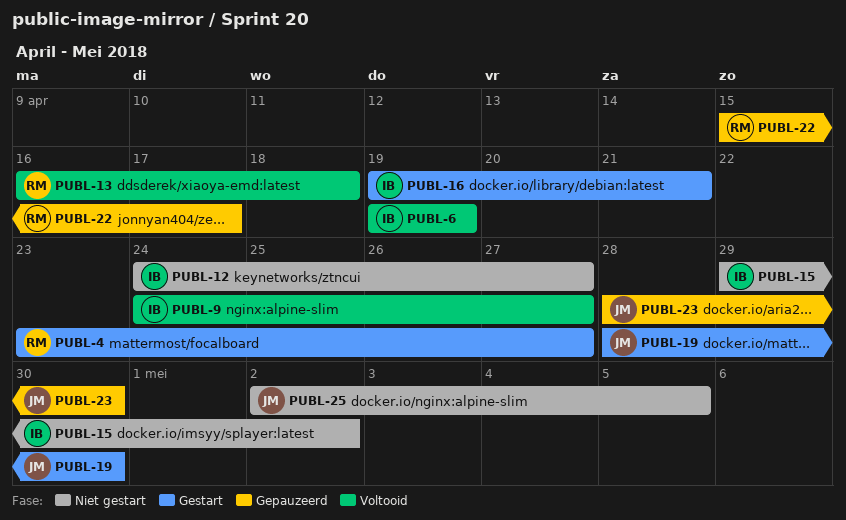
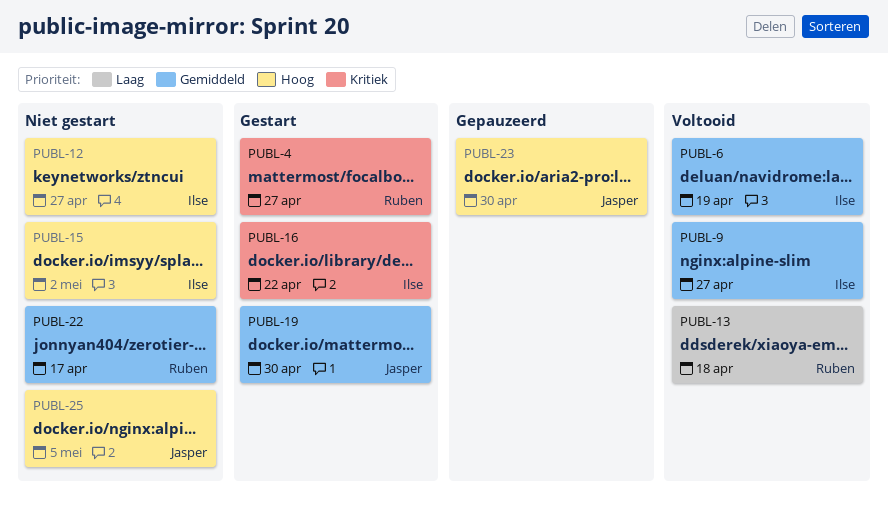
PUBL-16, due: Apr 21 -> Apr 22
PUBL-22, status: Gepauzeerd -> Niet gestart

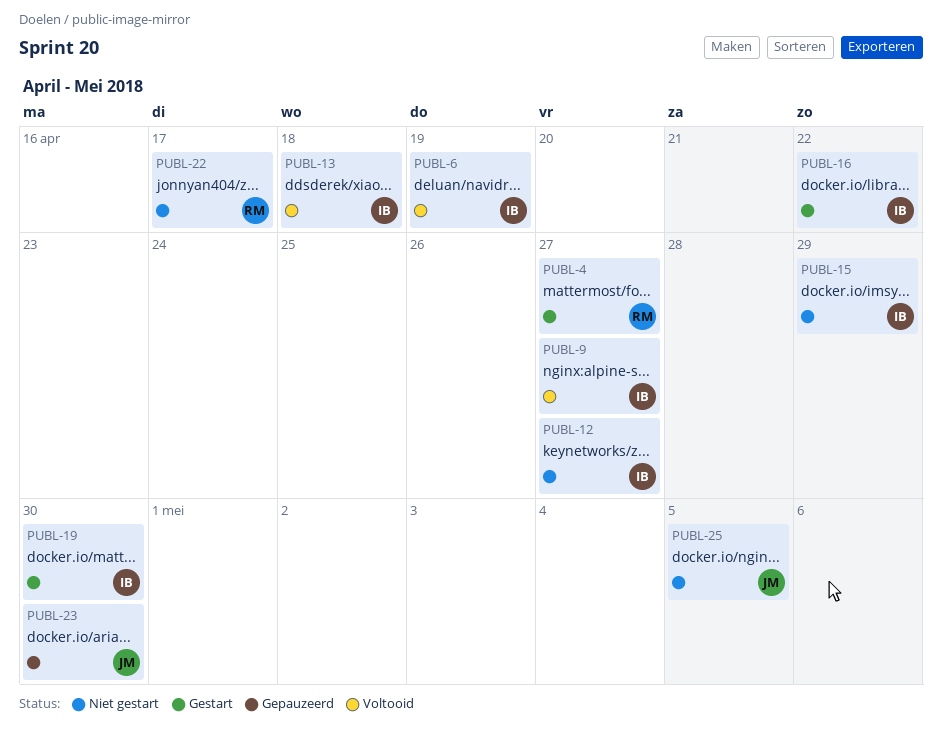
PUBL-13, owner: Ruben -> Ilse
PUBL-15, due: May 2 -> Apr 29
PUBL-19, owner: Jasper -> Ilse

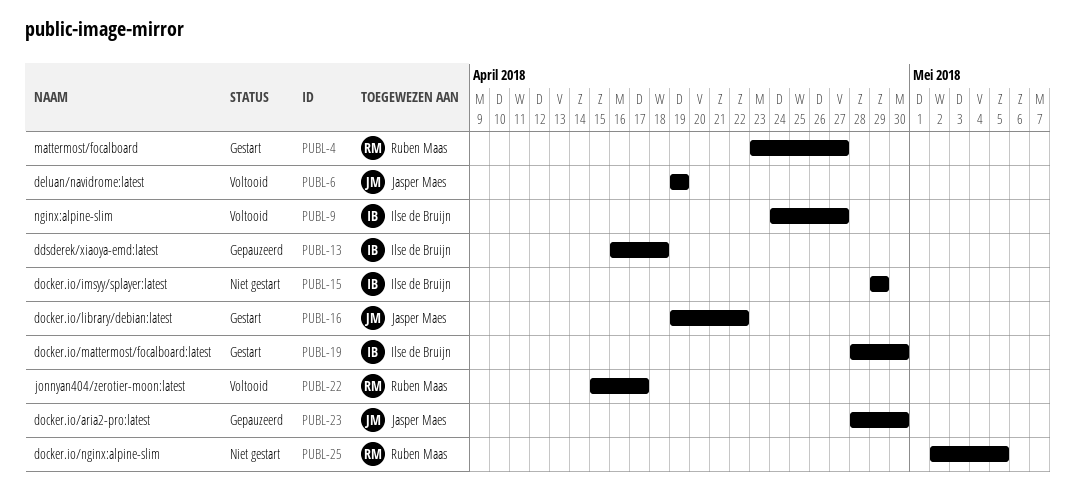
PUBL-6, owner: Ilse de Bruijn -> Jasper Maes
PUBL-12: present -> none
PUBL-13, status: Voltooid -> Gepauzeerd
PUBL-16, owner: Ilse de Bruijn -> Jasper Maes
PUBL-22, status: Niet gestart -> Voltooid
PUBL-25, owner: Jasper Maes -> Ruben Maas

